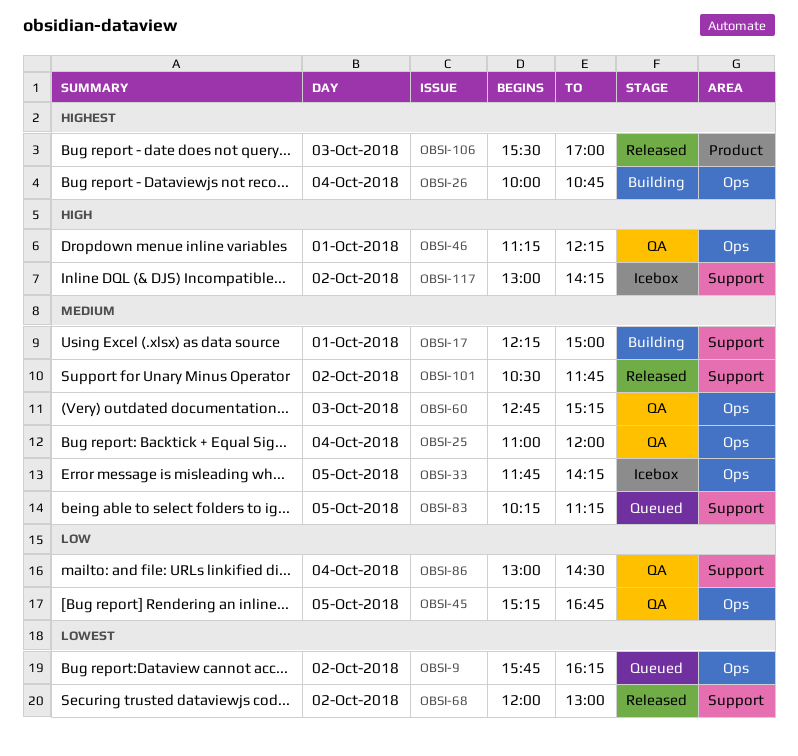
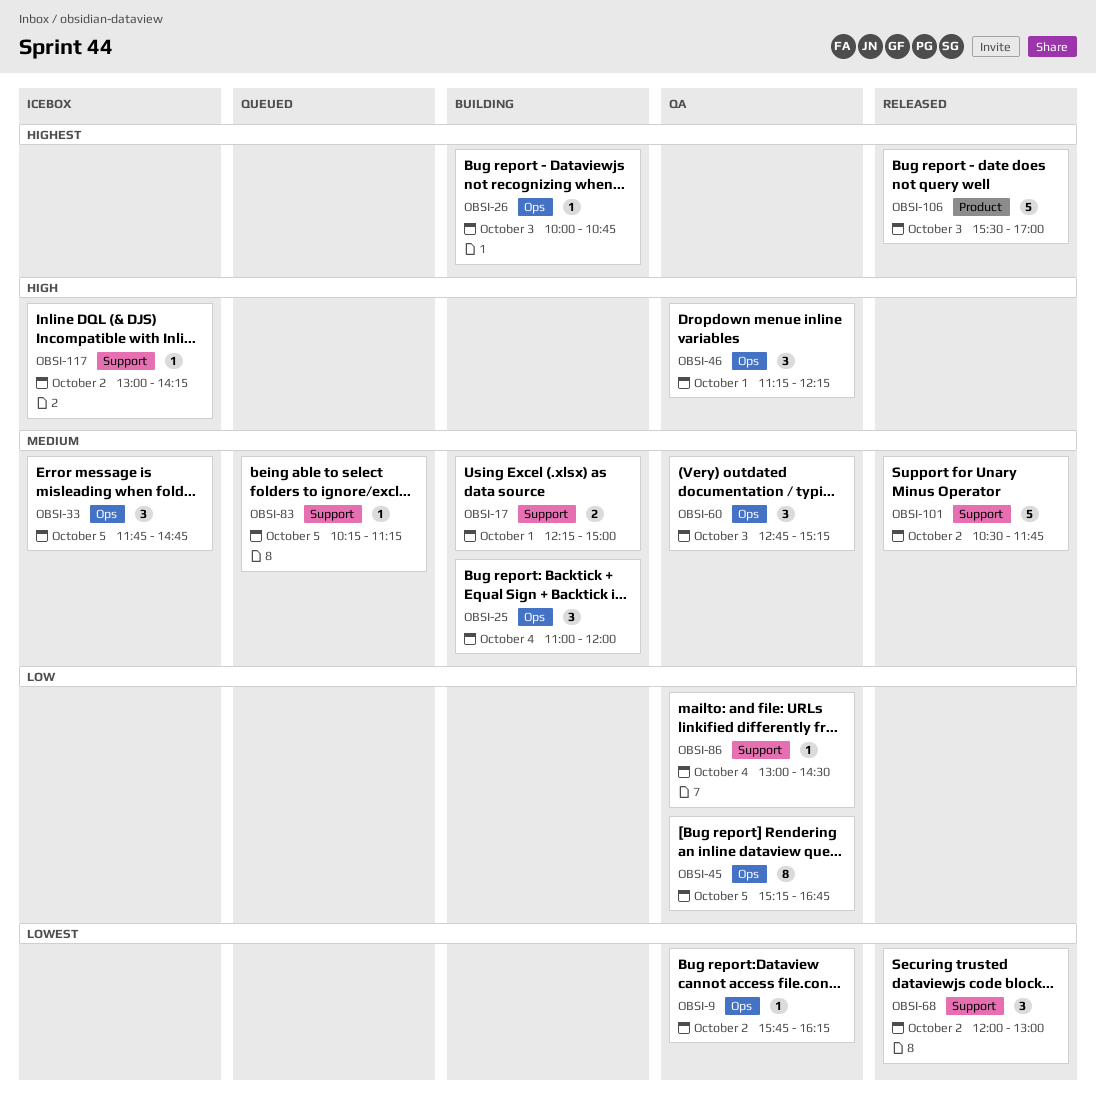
OBSI-9, status: Queued -> QA
OBSI-25, status: QA -> Building
OBSI-26, day: Oct 4 -> Oct 3
OBSI-33, ends: 14:15 -> 14:45

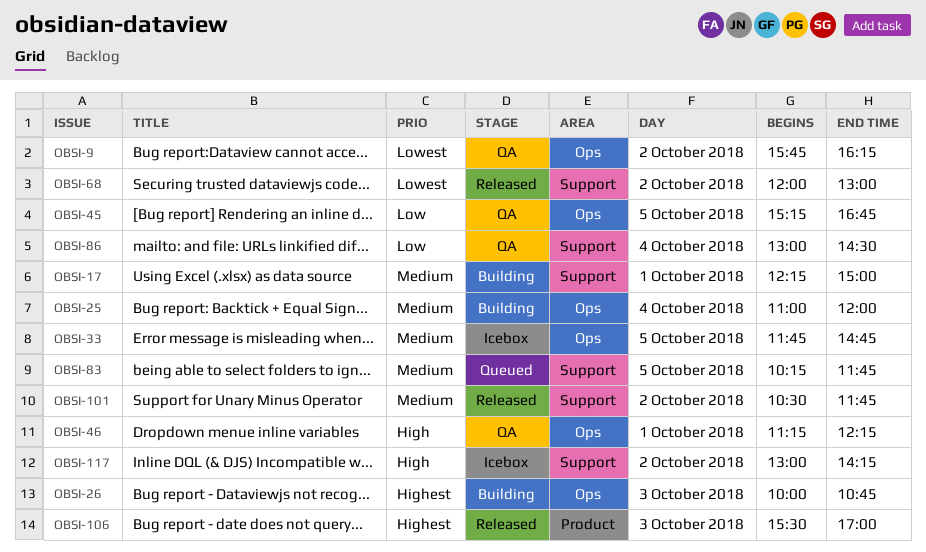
OBSI-60: present -> none
OBSI-83, ends: 11:15 -> 11:45

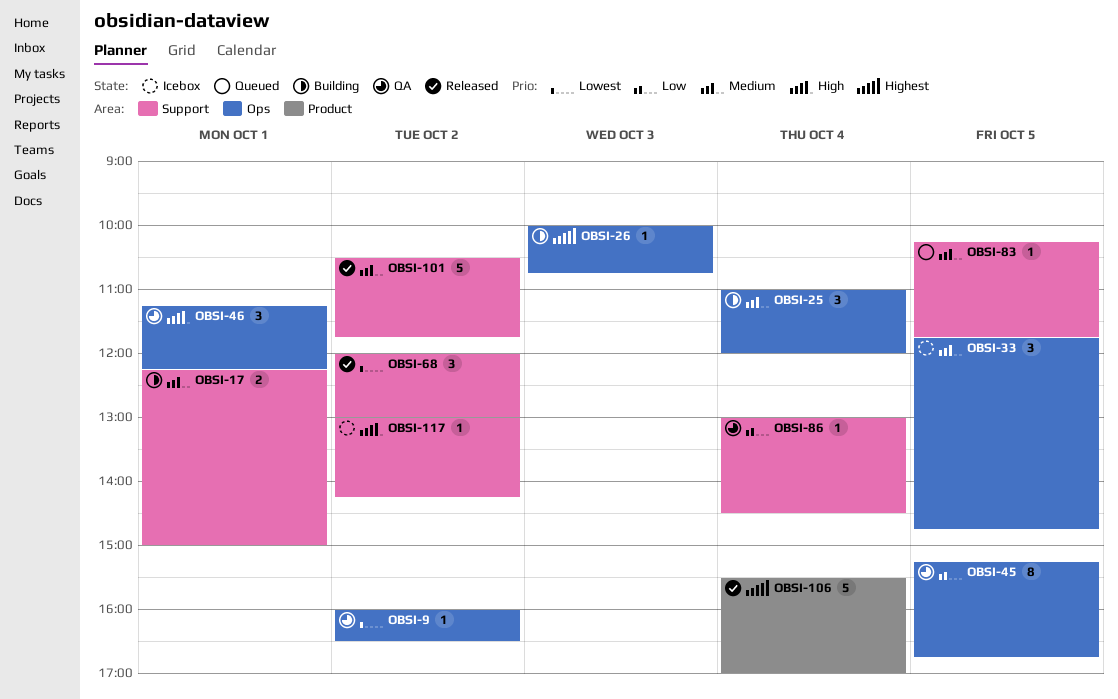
OBSI-9, begins: 15:45 -> 16:00
OBSI-9, ends: 16:15 -> 16:30
OBSI-106, day: Oct 3 -> Oct 4

